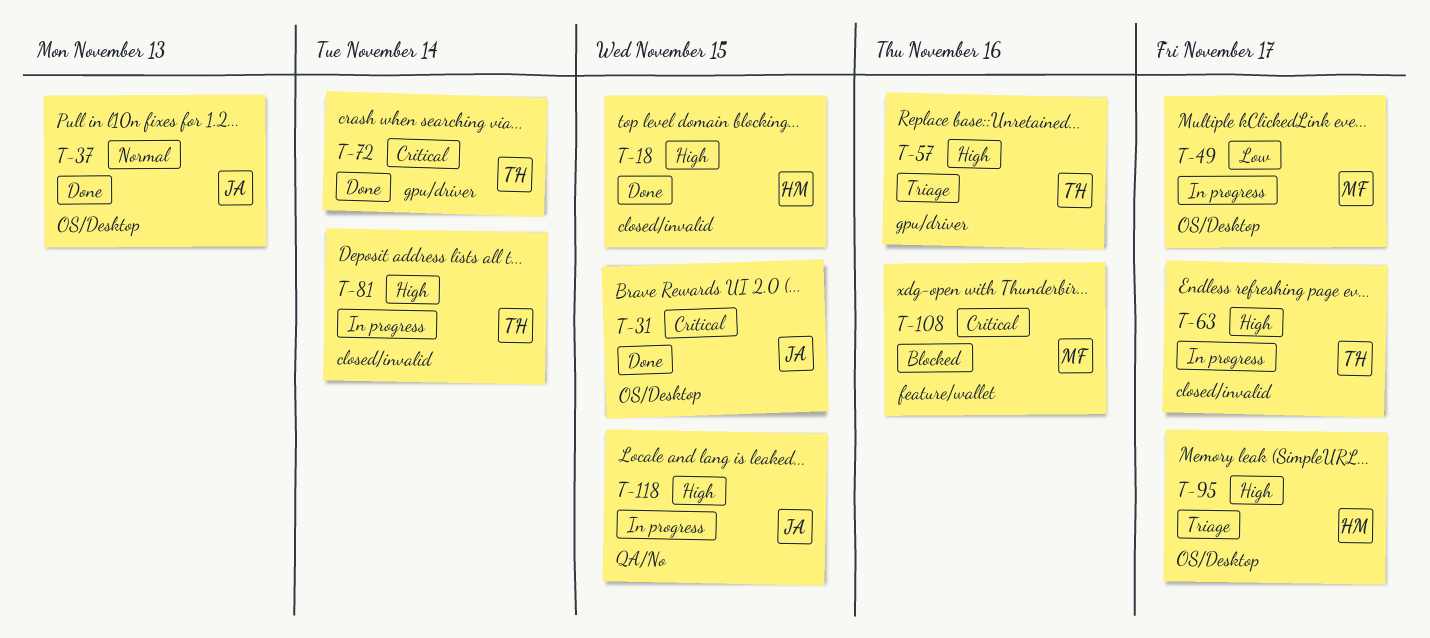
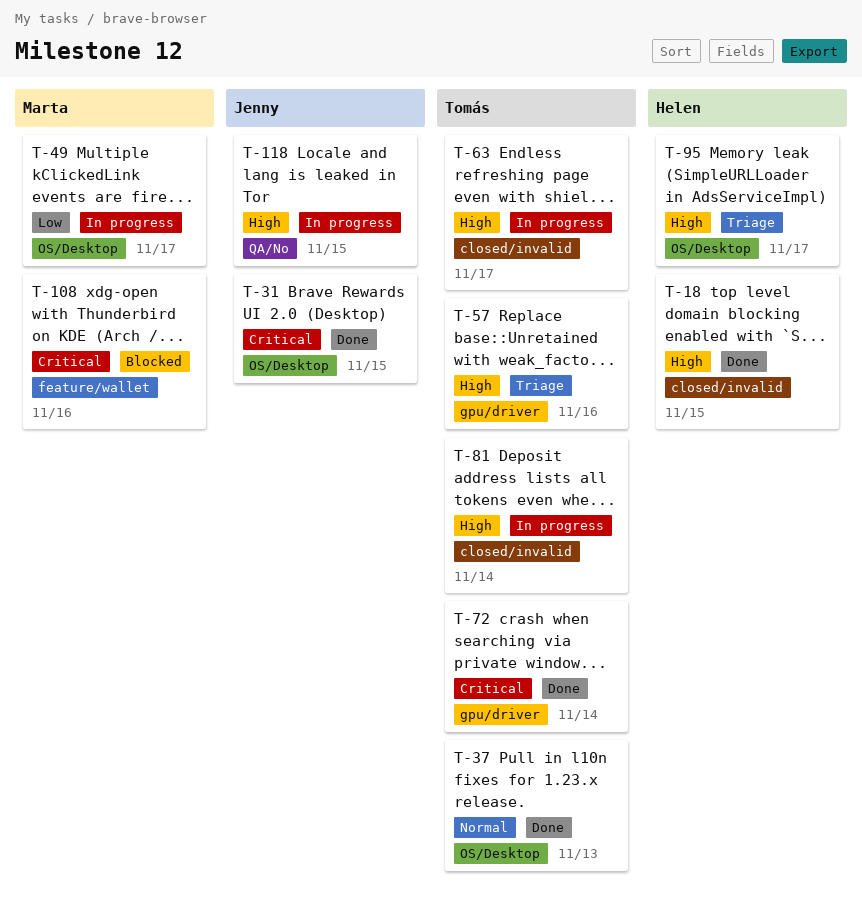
T-37, owner: Jenny -> Tomás

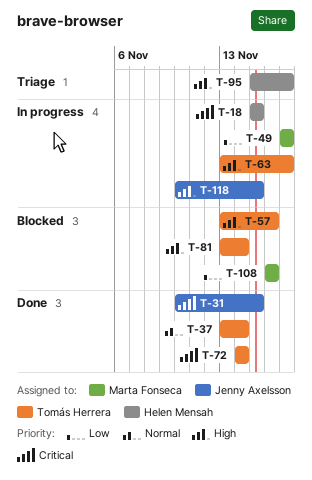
T-18, status: Done -> In progress
T-18, priority: High -> Critical
T-37, due: Nov 13 -> Nov 14
T-57, status: Triage -> Blocked
T-81, status: In progress -> Blocked
T-108, priority: Critical -> Low

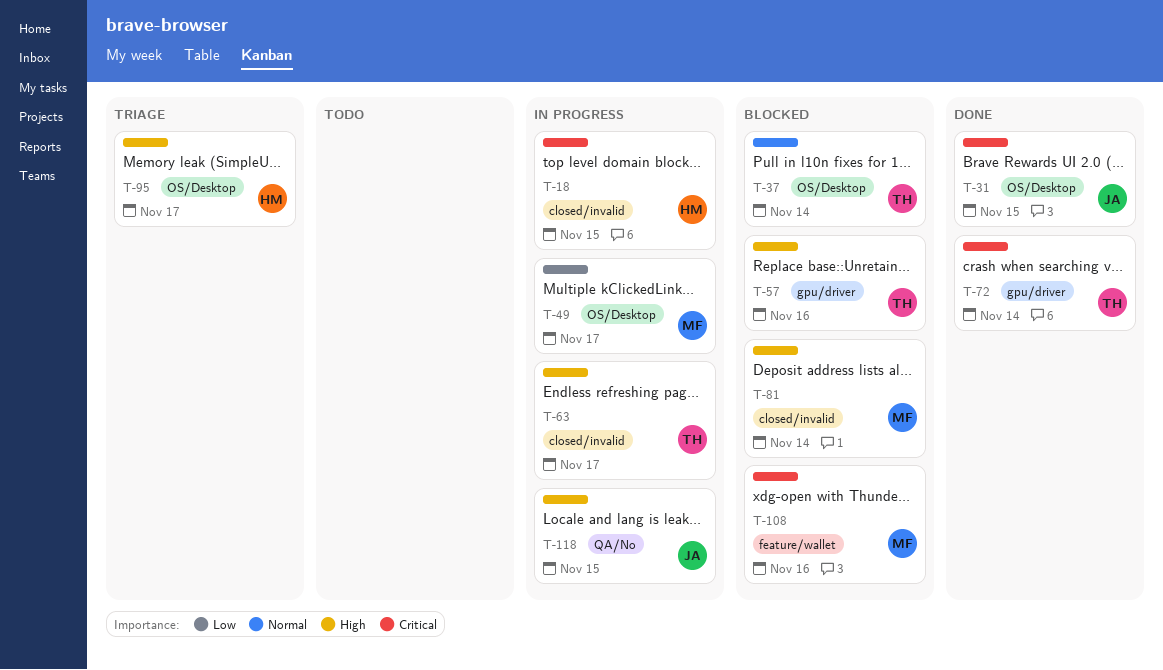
T-37, status: Done -> Blocked
T-81, owner: Tomás Herrera -> Marta Fonseca
T-108, priority: Low -> Critical

